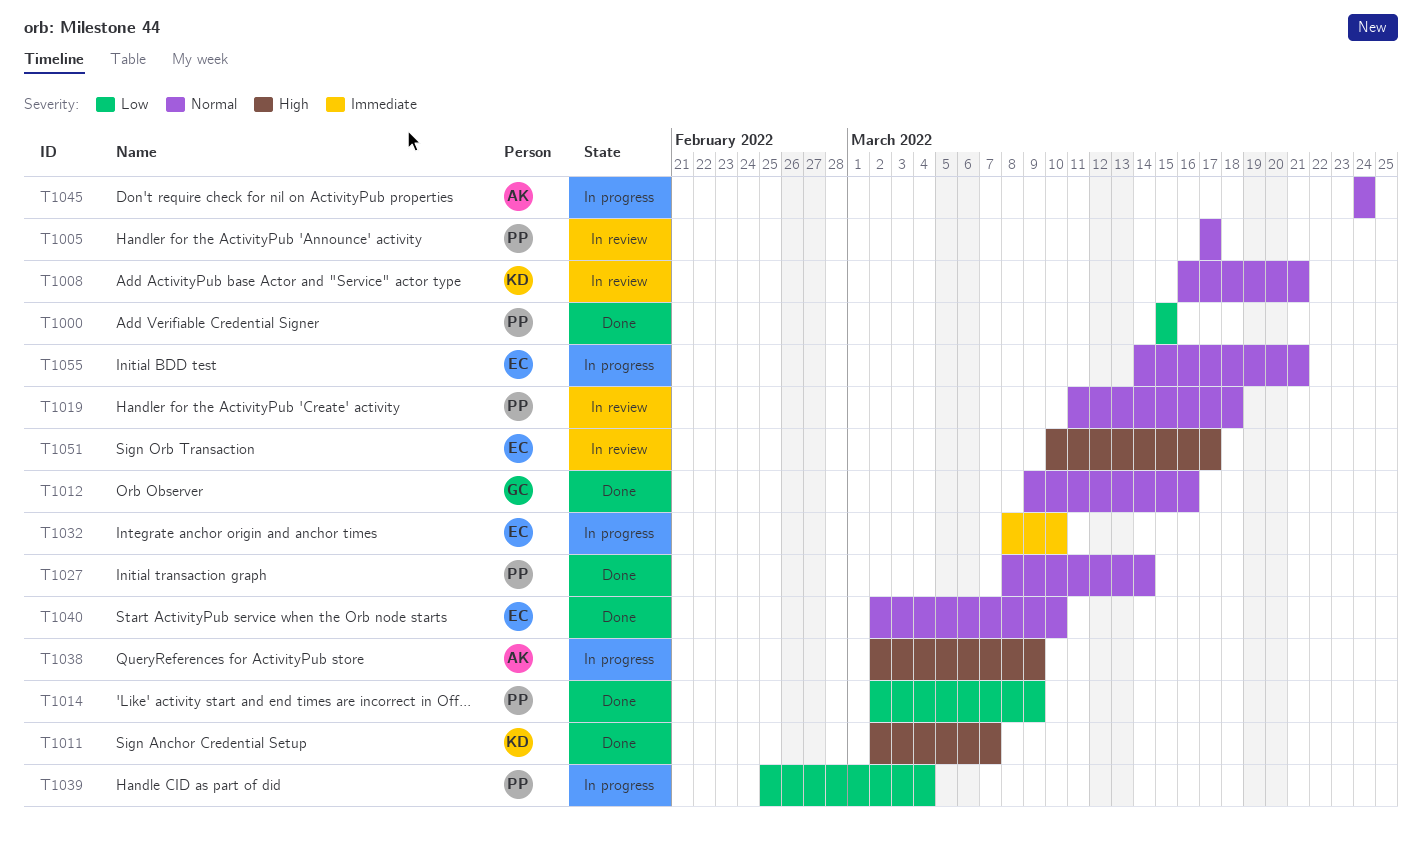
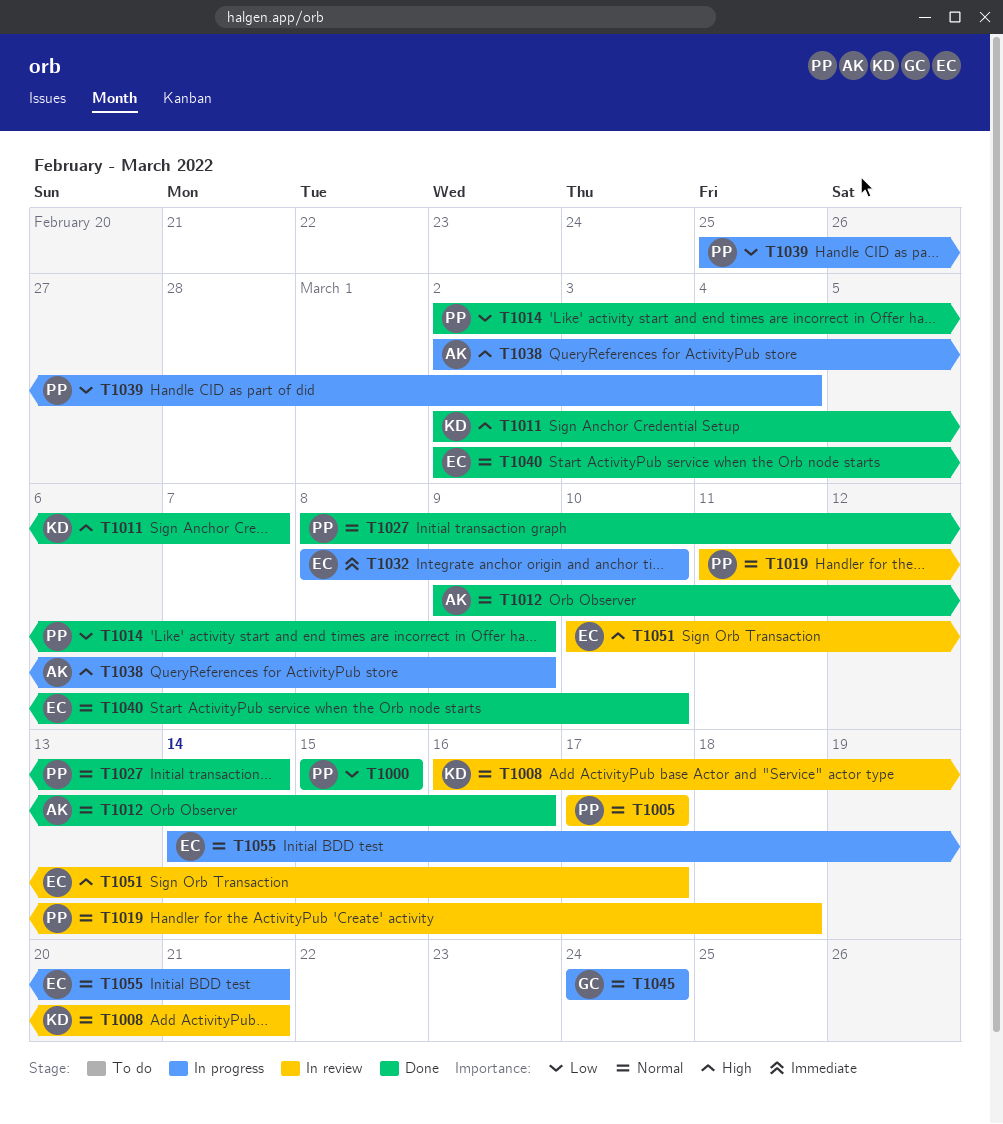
T1012, owner: GC -> AK
T1045, owner: AK -> GC

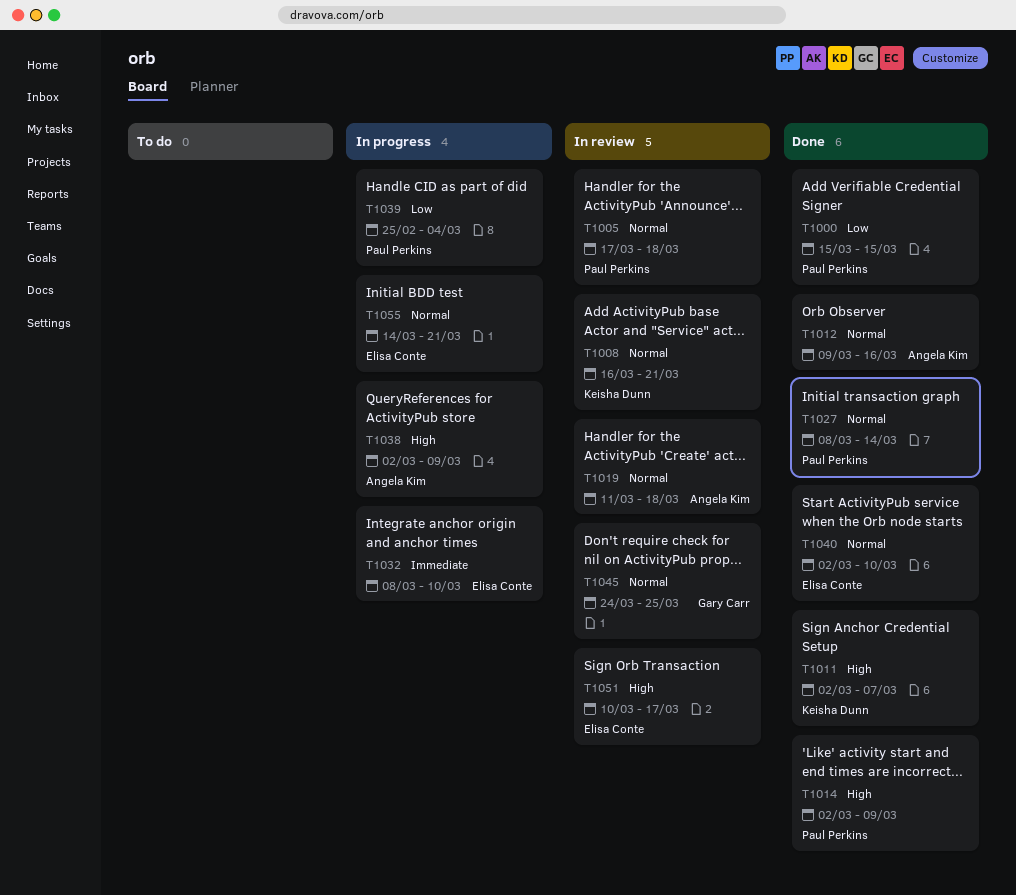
T1005, due: Mar 17 -> Mar 18
T1014, priority: Low -> High
T1019, owner: Paul Perkins -> Angela Kim
T1045, status: In progress -> In review
T1045, due: Mar 24 -> Mar 25

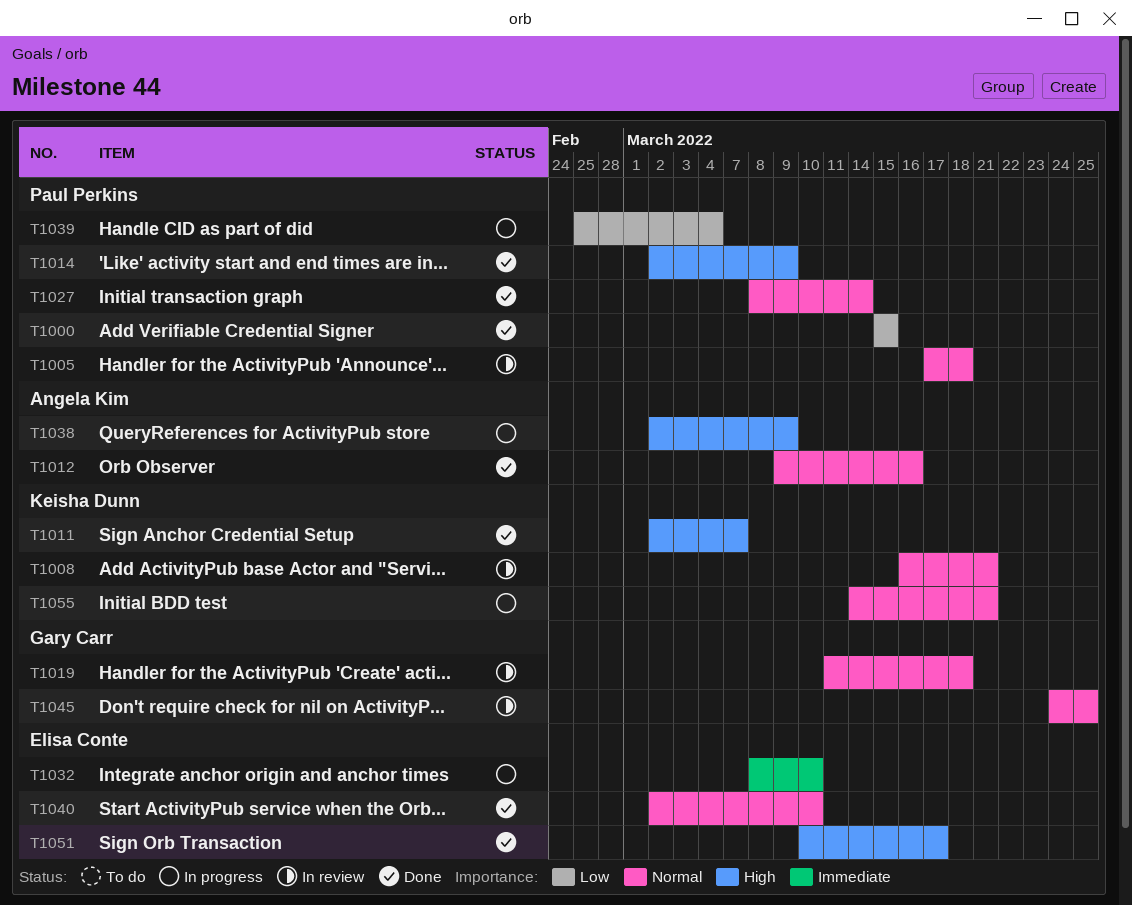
T1019, owner: Angela Kim -> Gary Carr
T1051, status: In review -> Done
T1055, owner: Elisa Conte -> Keisha Dunn

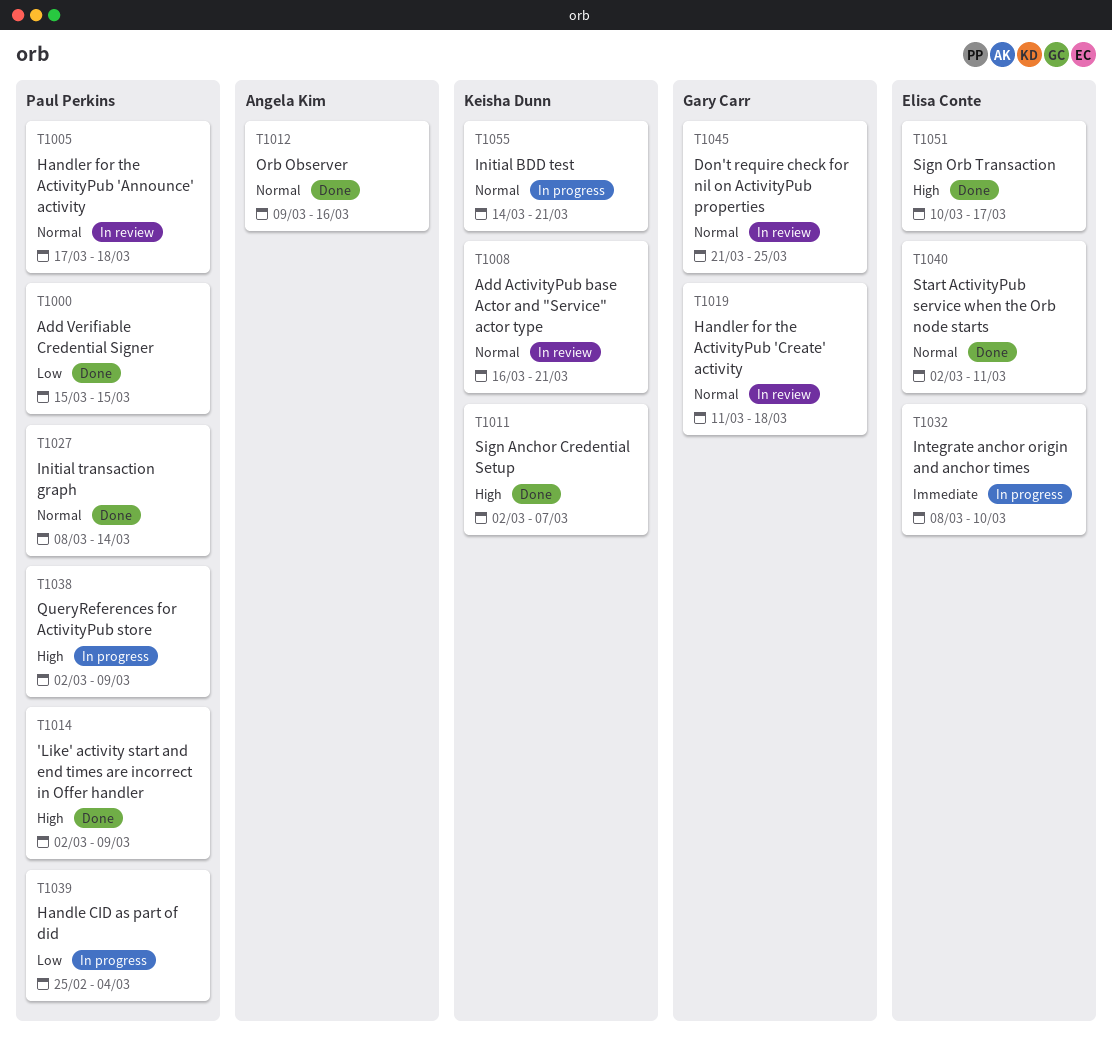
T1038, owner: Angela Kim -> Paul Perkins
T1040, due: Mar 10 -> Mar 11
T1045, start: Mar 24 -> Mar 21

